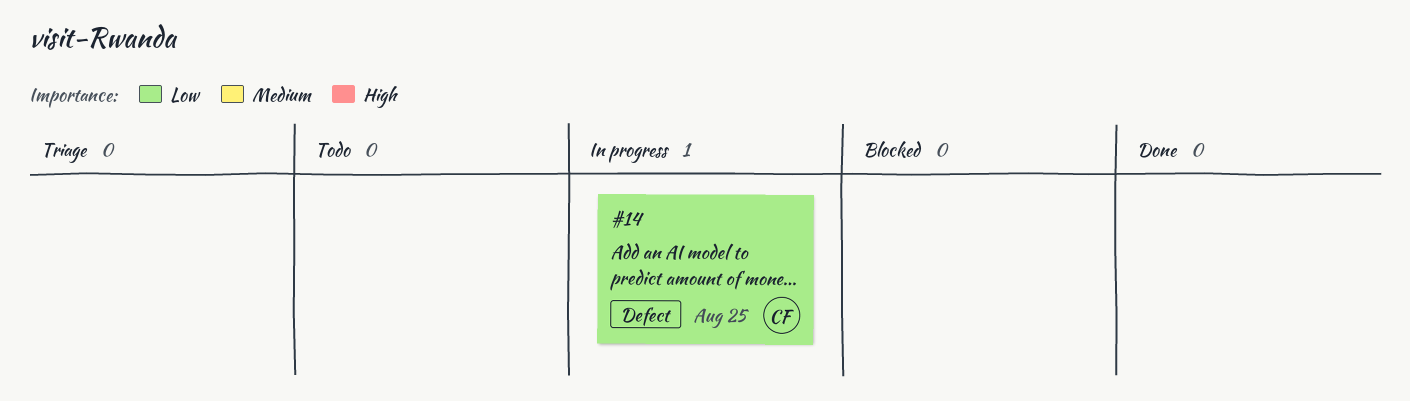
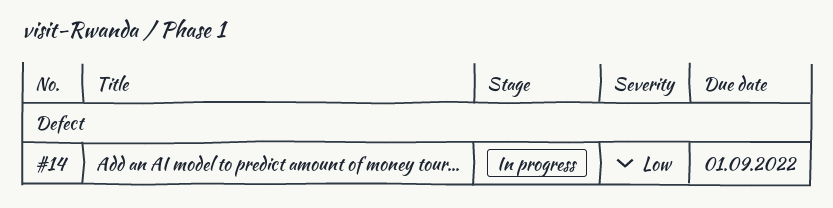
#14, due: Aug 25 -> Sep 1

